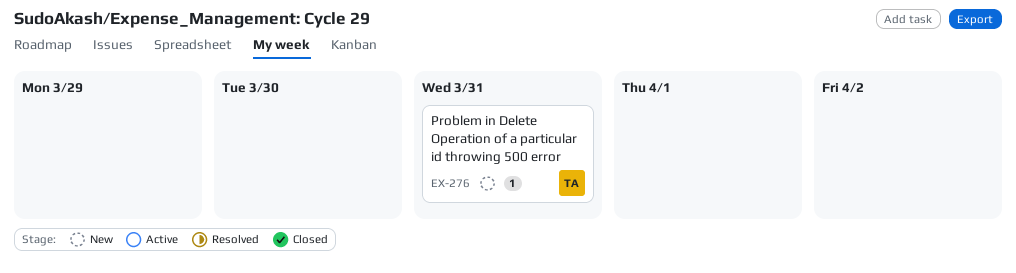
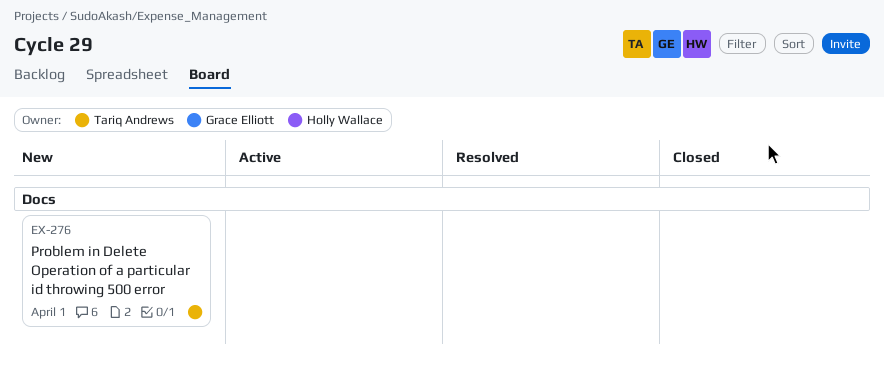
EX-276, due: Mar 31 -> Apr 1

